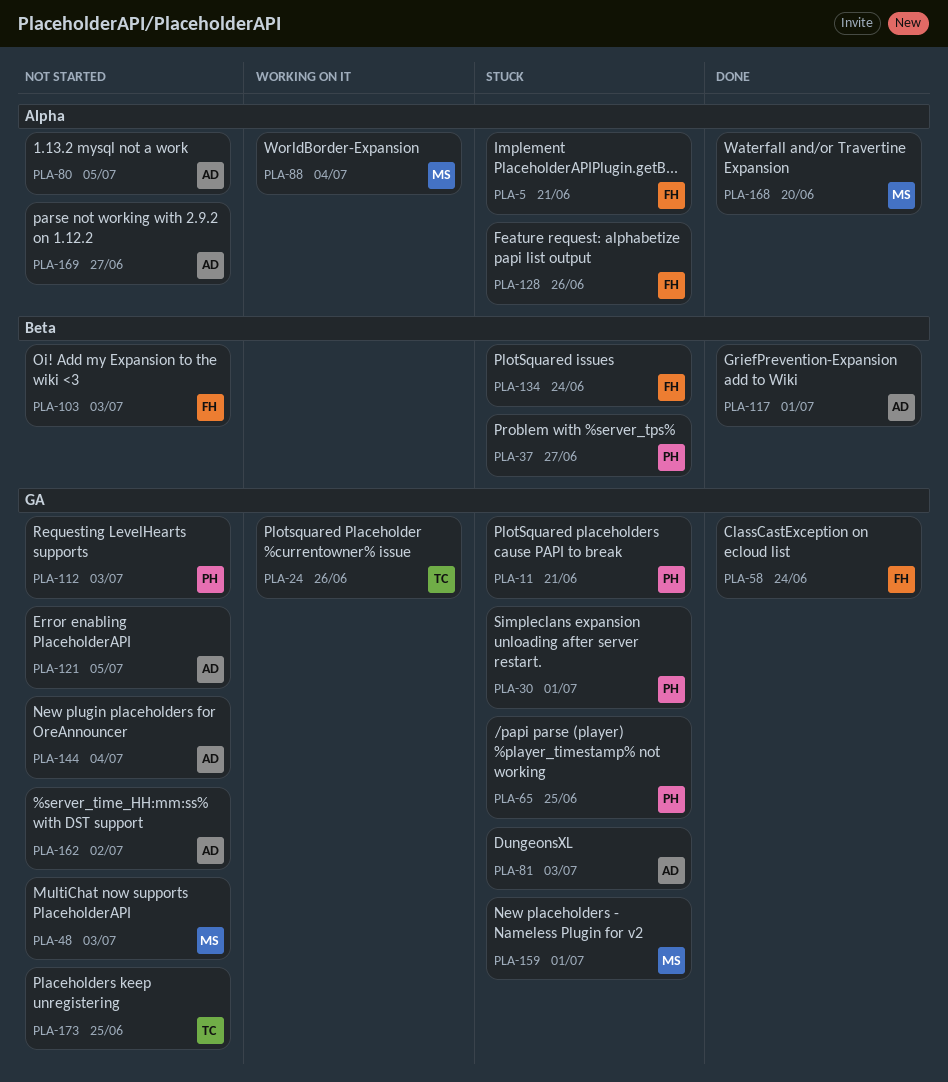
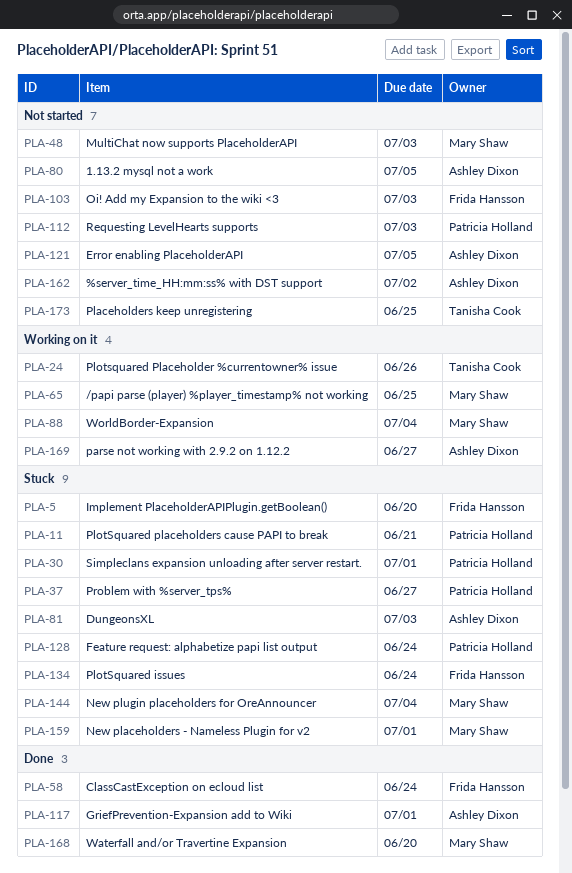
PLA-5, due: Jun 21 -> Jun 20
PLA-65, status: Stuck -> Working on it
PLA-65, owner: Patricia Holland -> Mary Shaw
PLA-128, owner: Frida Hansson -> Patricia Holland
PLA-128, due: Jun 26 -> Jun 24
PLA-144, status: Not started -> Stuck
PLA-144, owner: Ashley Dixon -> Mary Shaw
PLA-169, status: Not started -> Working on it

